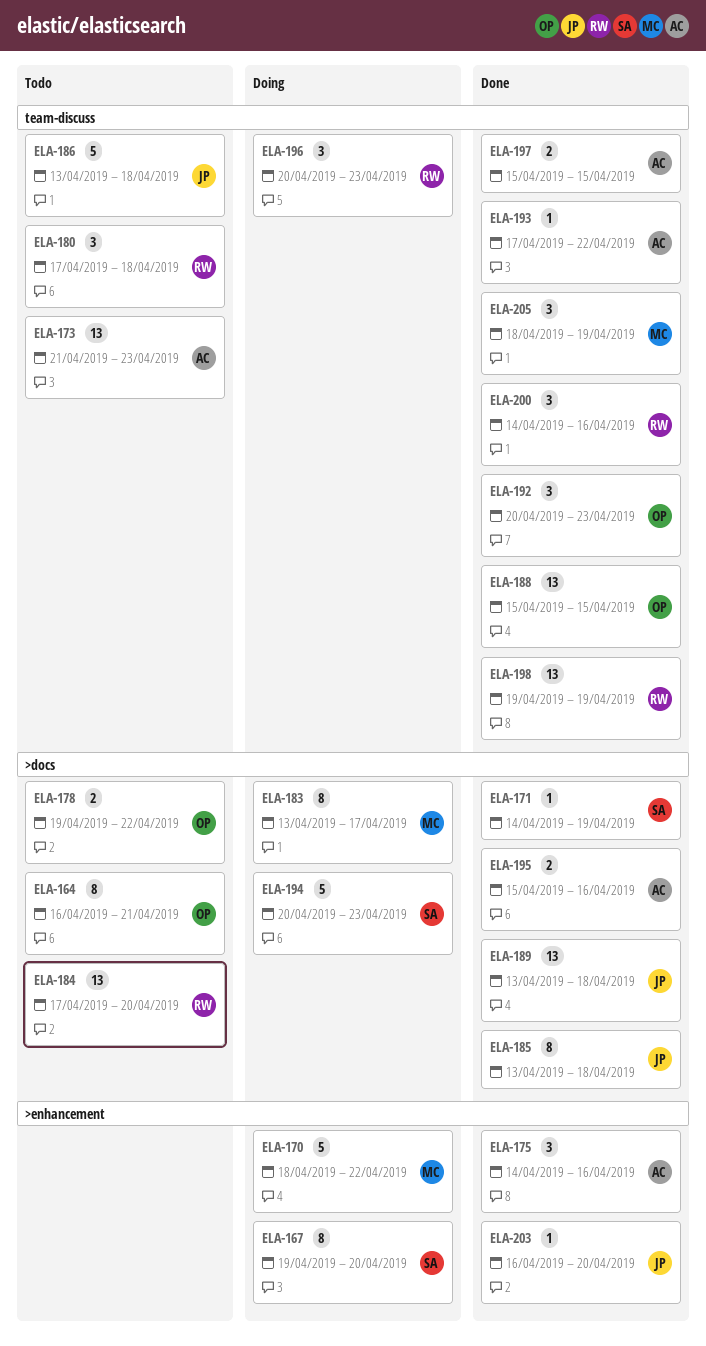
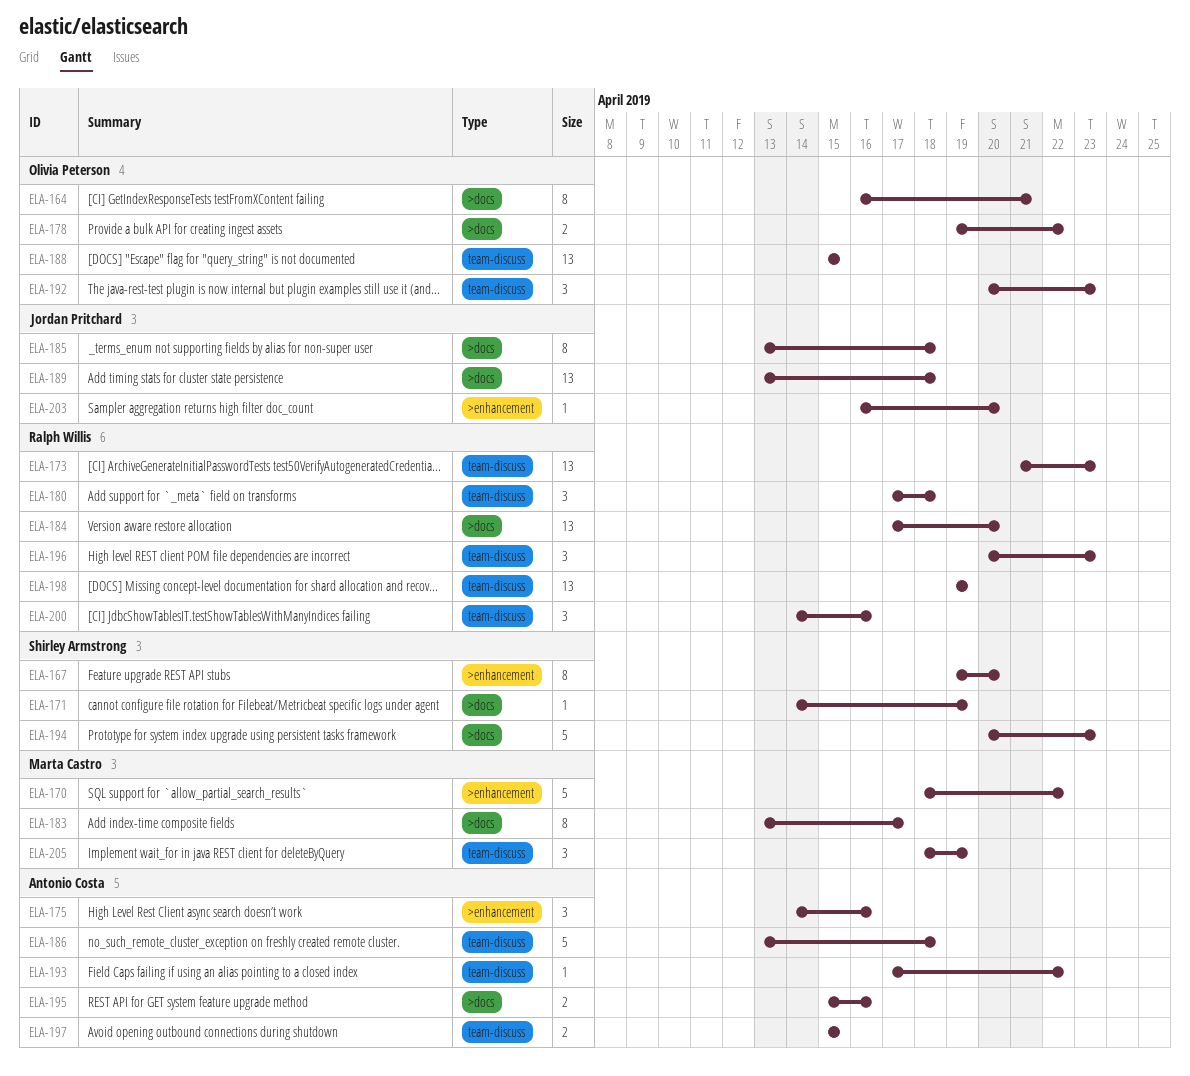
ELA-173, owner: Antonio Costa -> Ralph Willis
ELA-186, owner: Jordan Pritchard -> Antonio Costa

